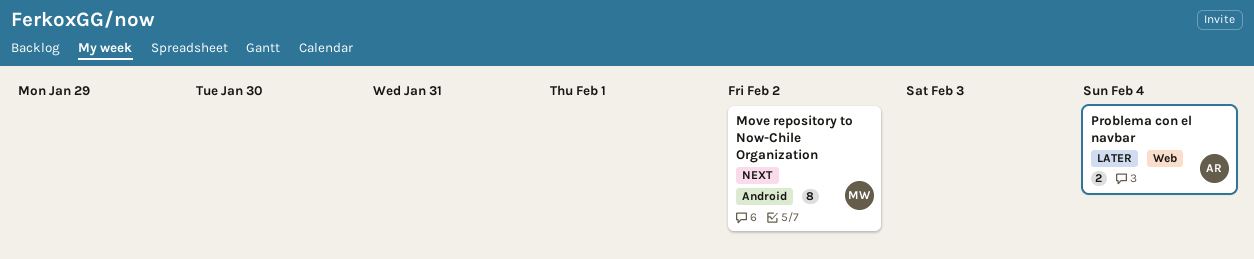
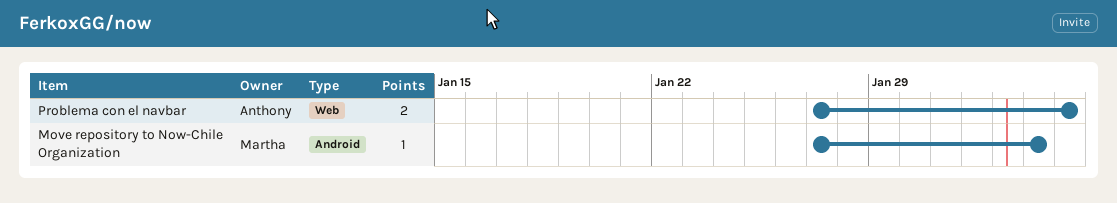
Move repository to Now-Chile Organization, estimate: 8 -> 1
Move repository to Now-Chile Organization, due: Feb 2 -> Feb 3

